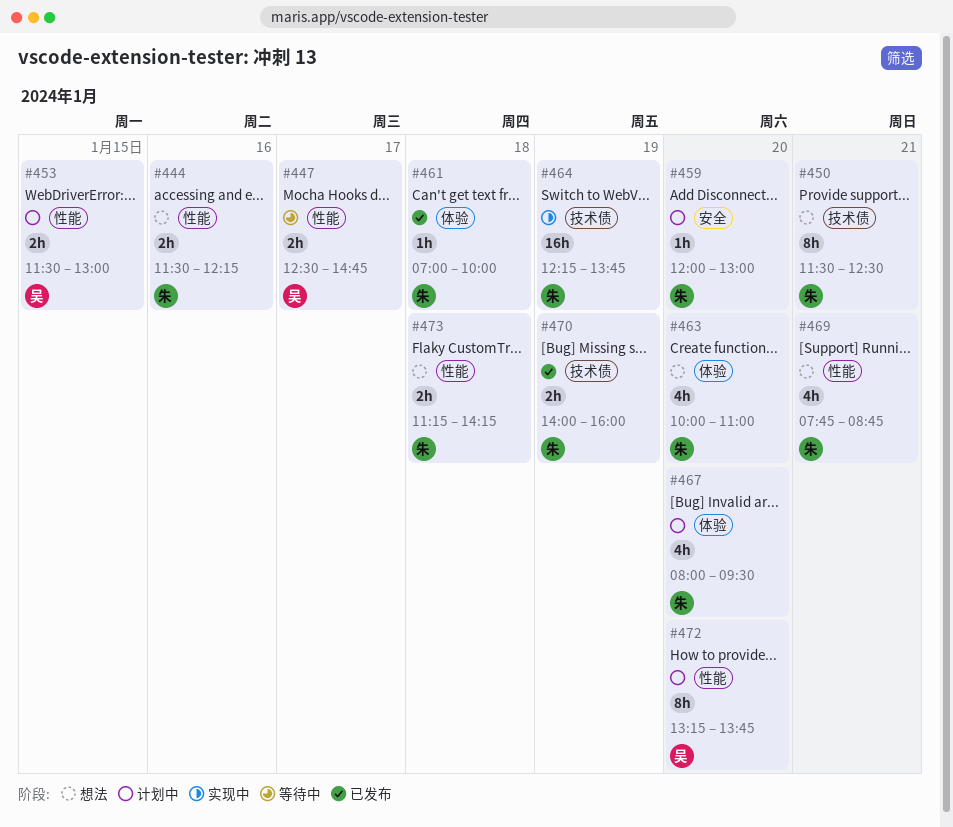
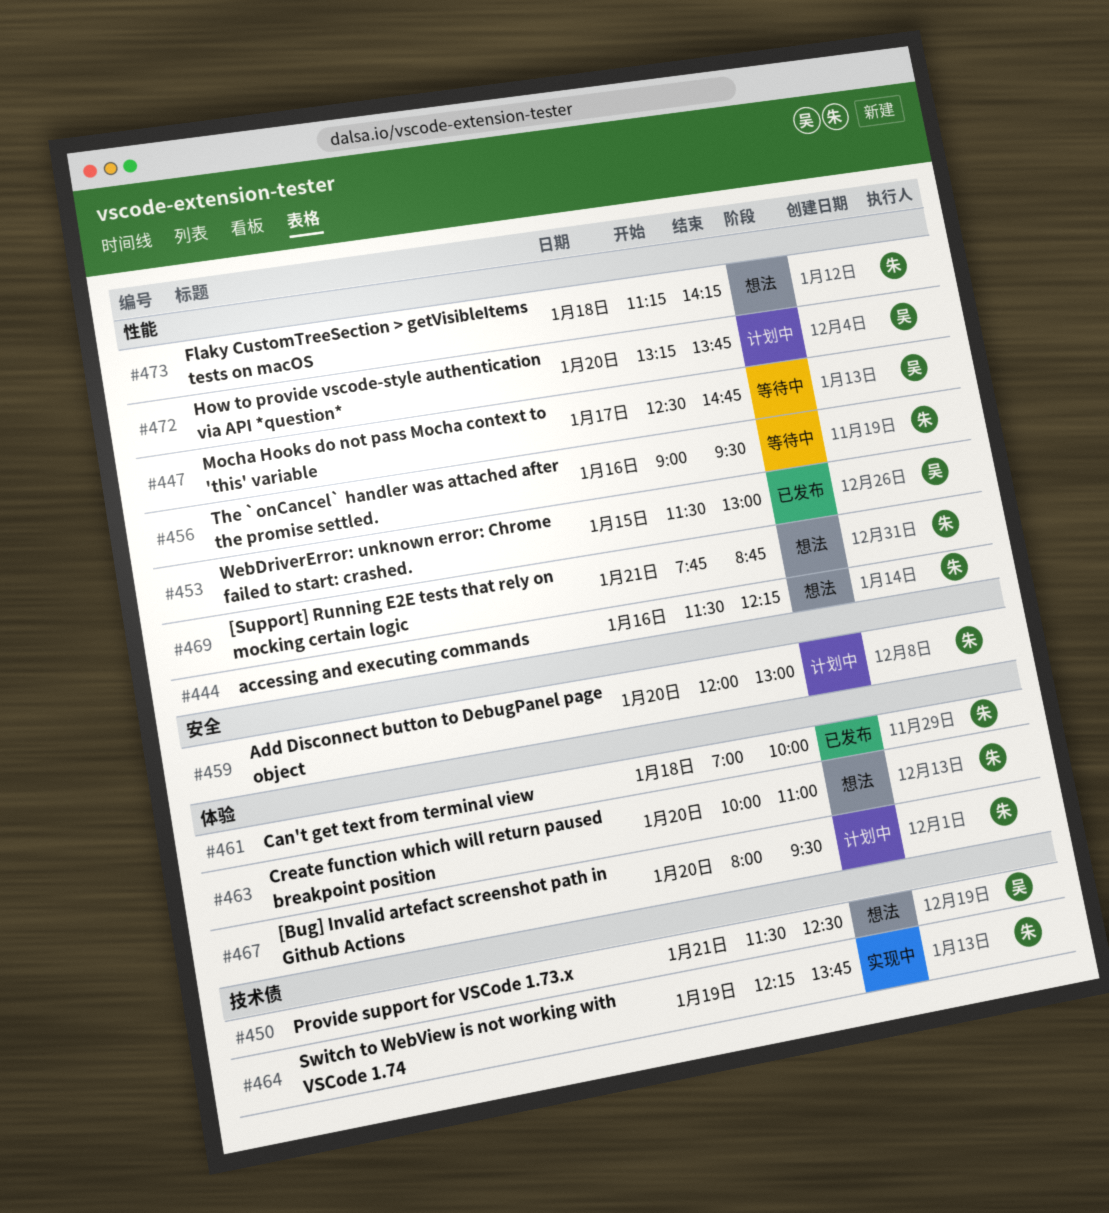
#450, owner: 朱 -> 吴
#453, status: 计划中 -> 已发布
#456: none -> present
#470: present -> none

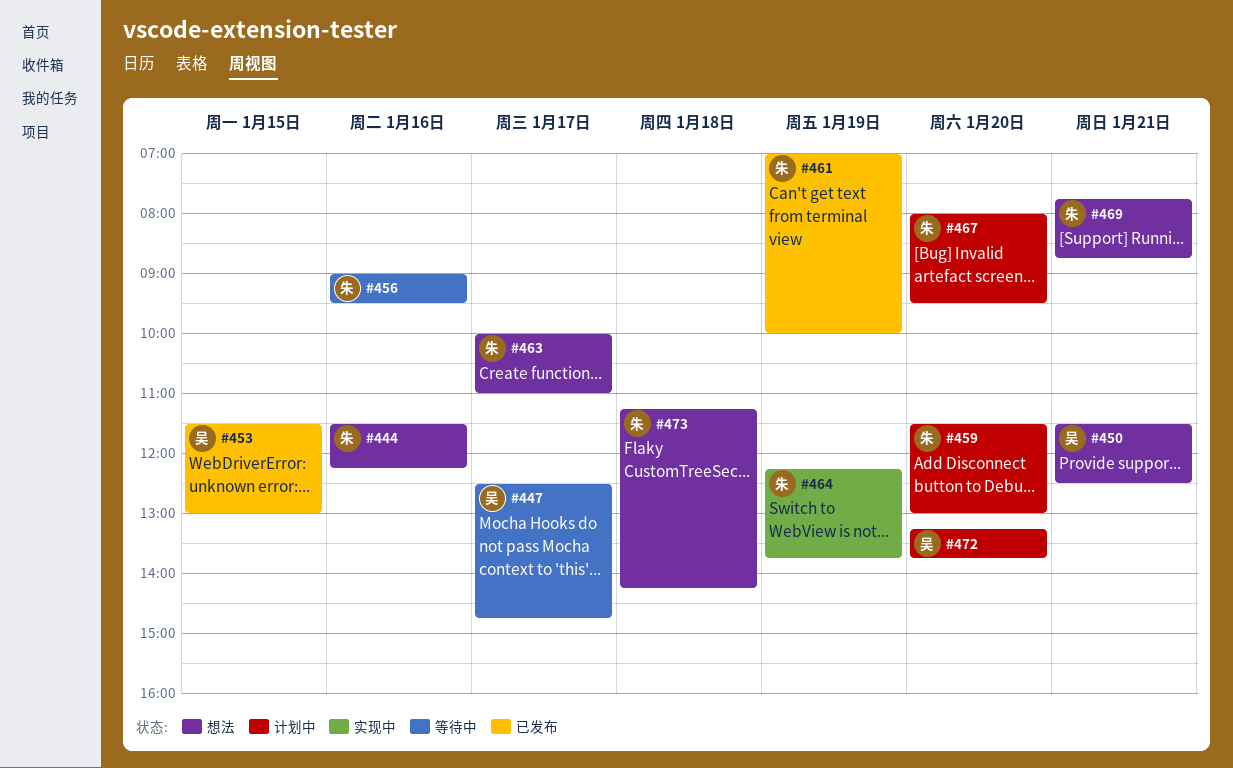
#459, begins: 12:00 -> 11:30
#461, day: Jan 18 -> Jan 19
#463, day: Jan 20 -> Jan 17

